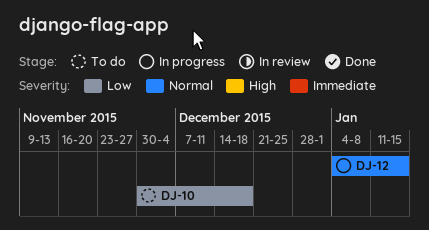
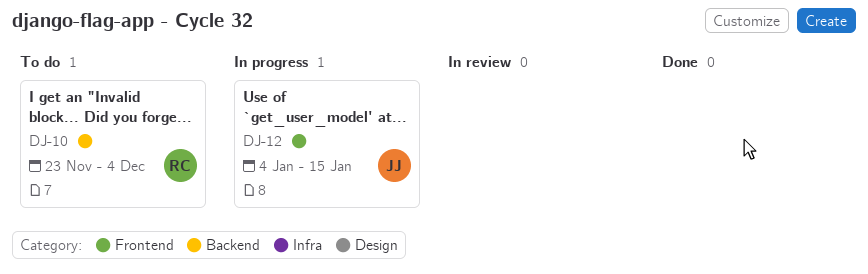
DJ-10, start: Nov 30 -> Nov 23
DJ-10, due: Dec 18 -> Dec 4

